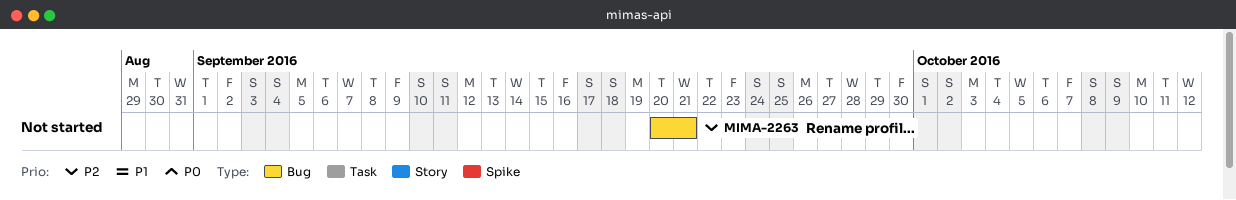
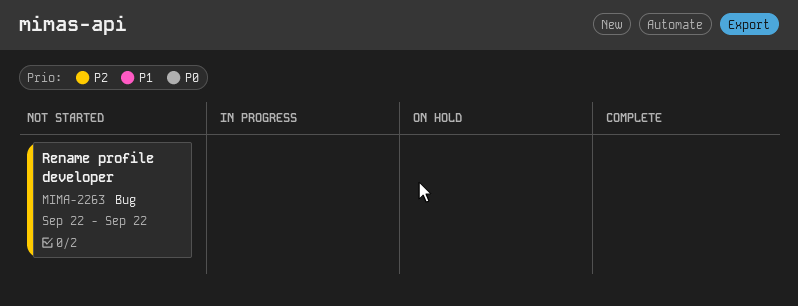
MIMA-2263, start: Sep 20 -> Sep 22
MIMA-2263, due: Sep 21 -> Sep 22

